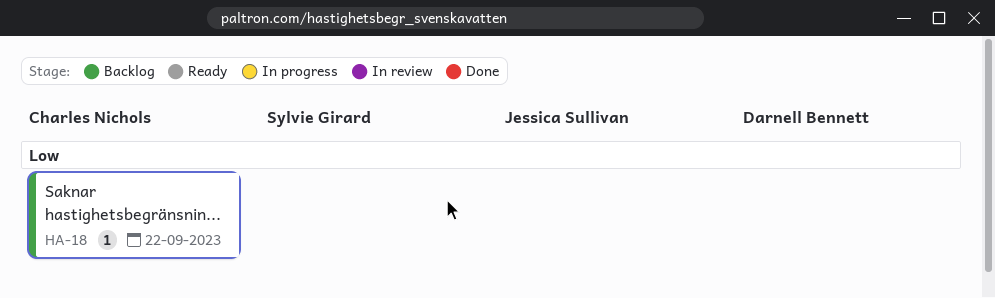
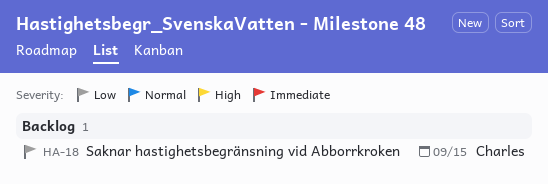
HA-18, due: Sep 22 -> Sep 15

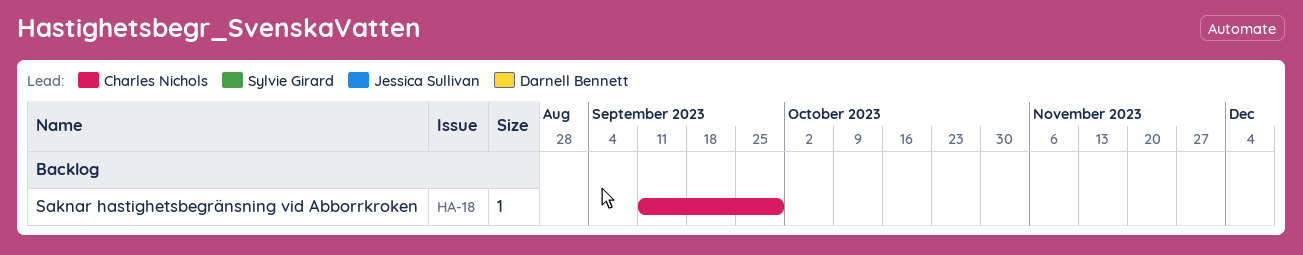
HA-18, due: Sep 15 -> Sep 29

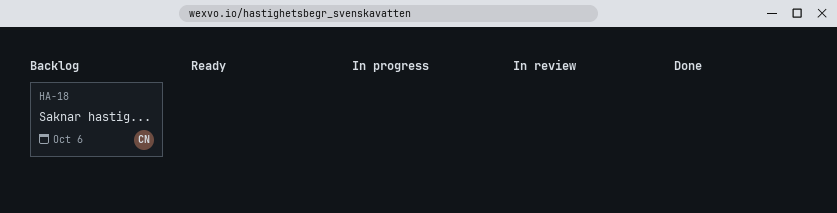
HA-18, due: Sep 29 -> Oct 6

